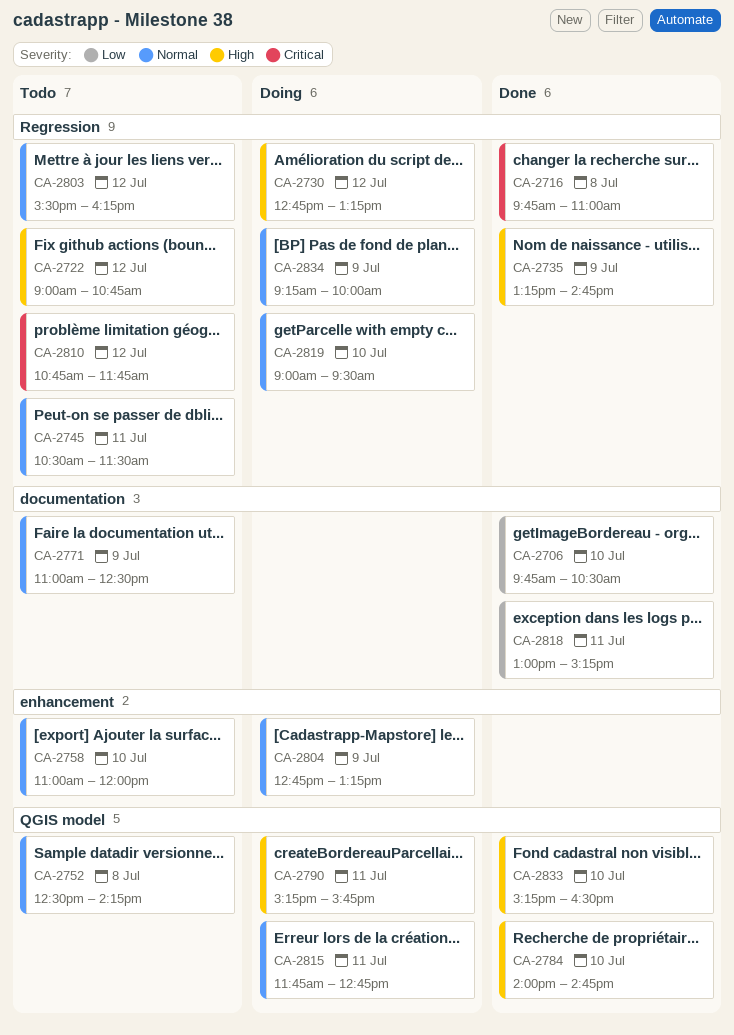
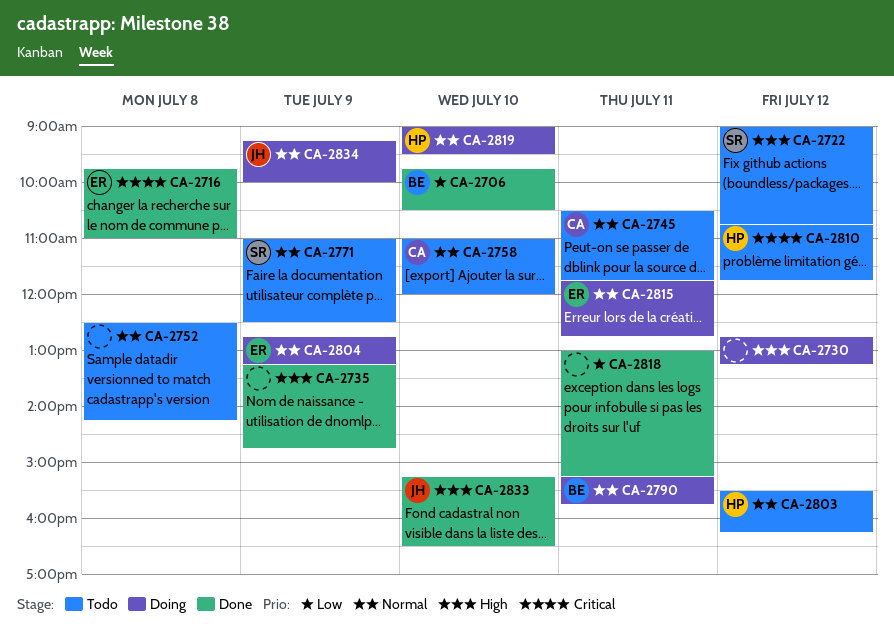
CA-2745, ends: 11:30 -> 11:45
CA-2784: present -> none
CA-2790, priority: High -> Normal

